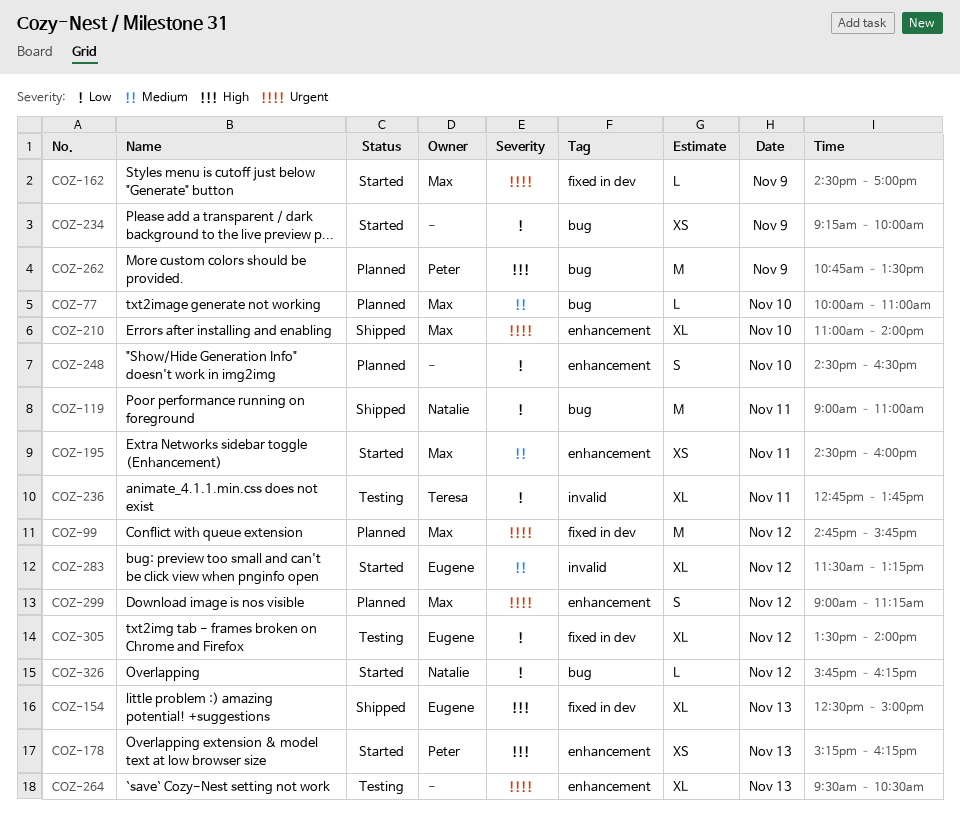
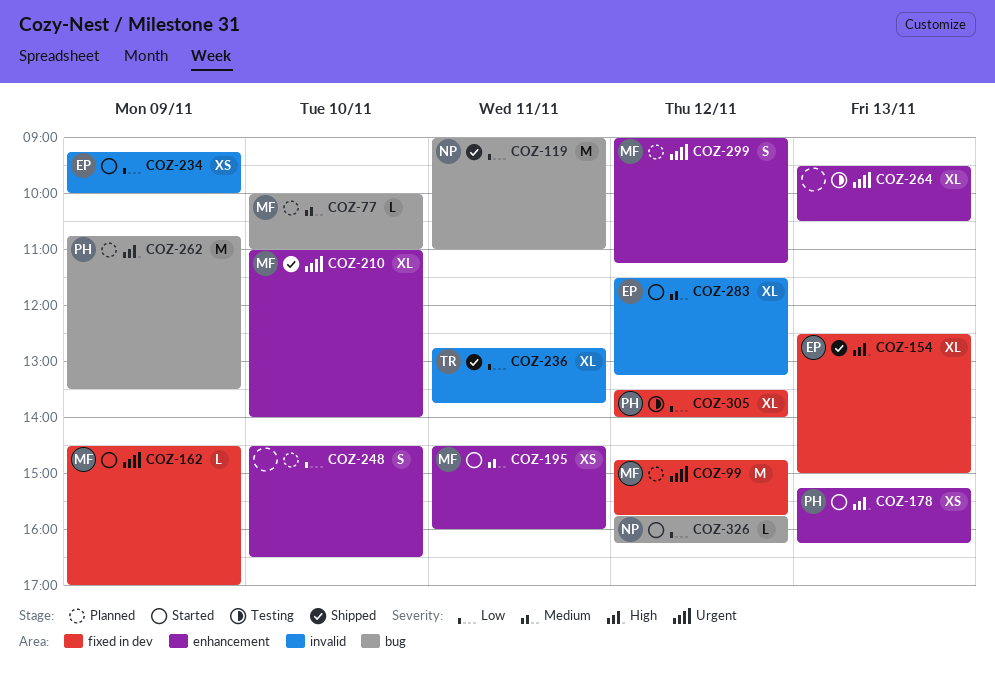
COZ-234, owner: none -> Eugene
COZ-234, label: bug -> invalid
COZ-236, status: Testing -> Shipped
COZ-305, owner: Eugene -> Peter

